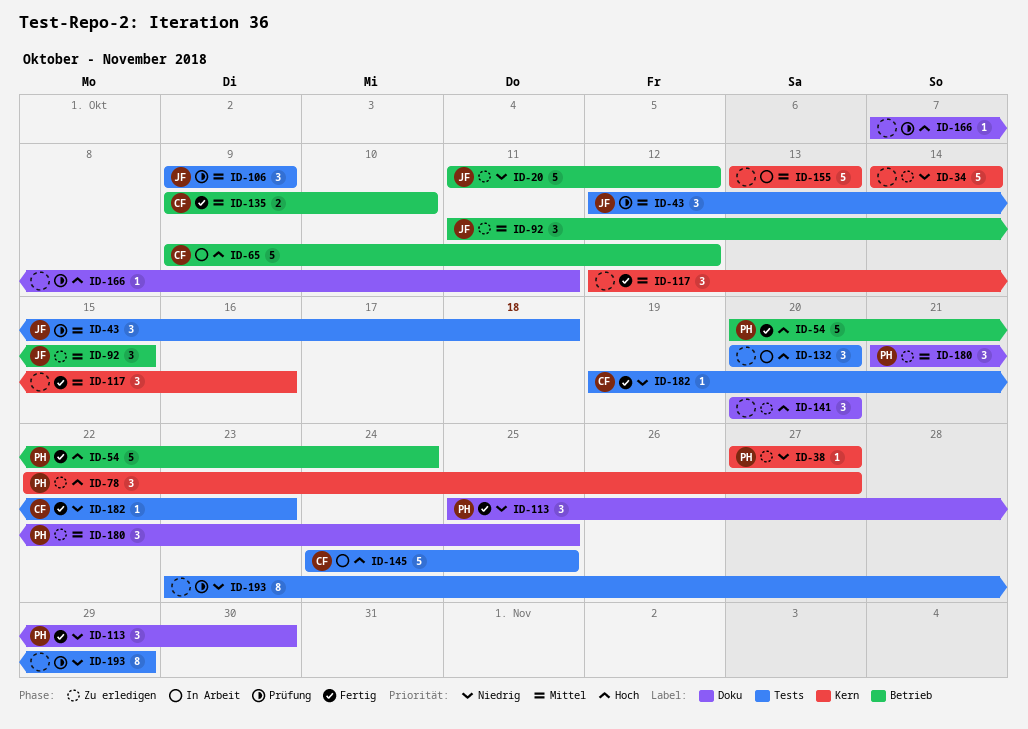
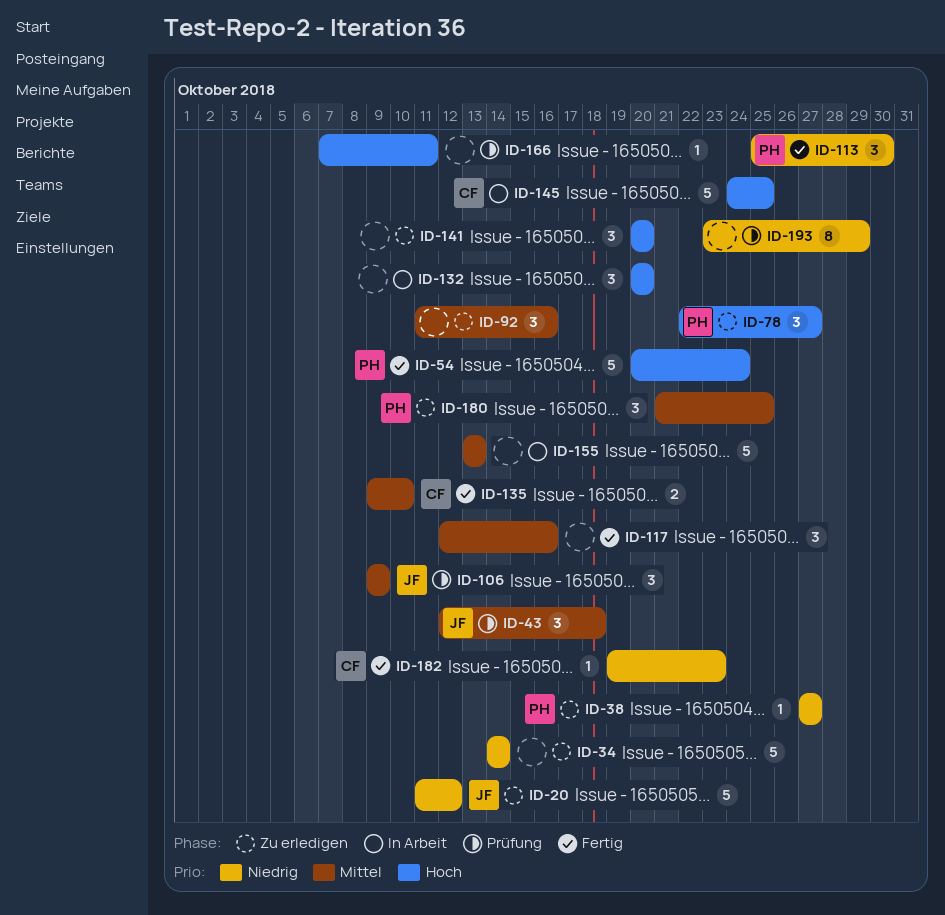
ID-65: present -> none
ID-92, owner: JF -> none
ID-92, due: Oct 15 -> Oct 16

